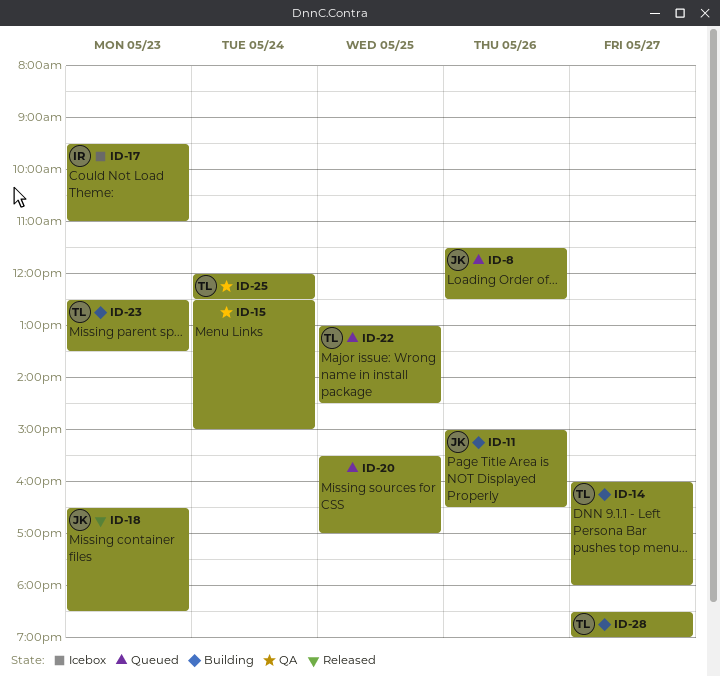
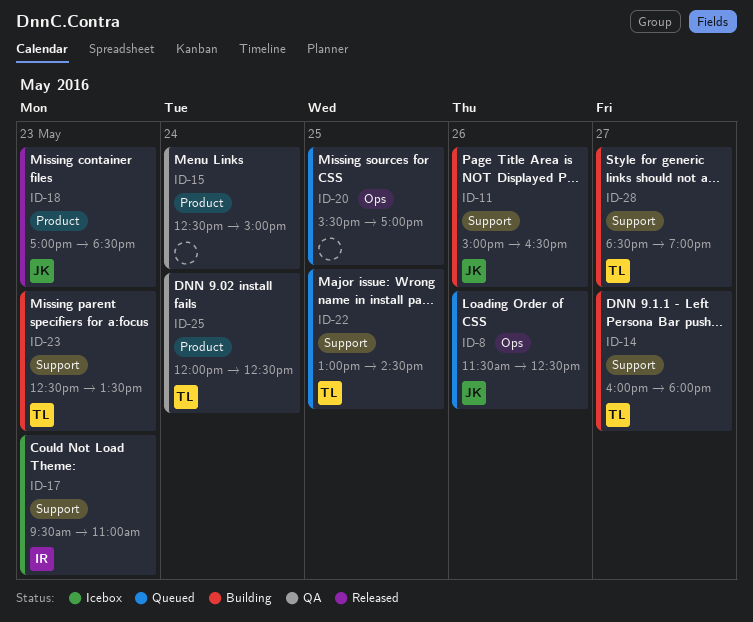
ID-18, begins: 16:30 -> 17:00

